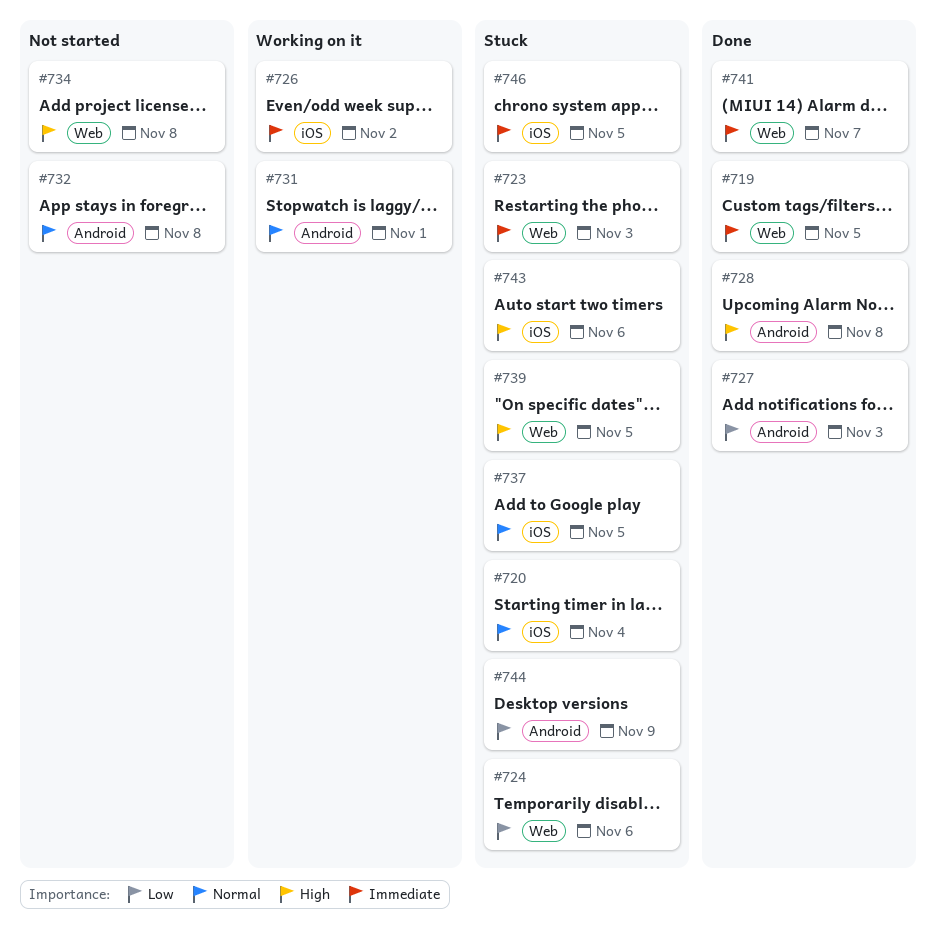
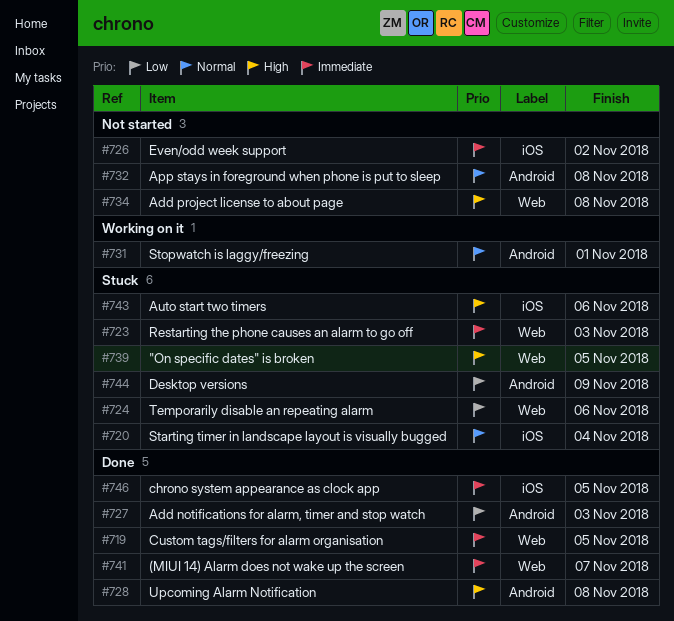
#726, status: Working on it -> Not started
#737: present -> none
#746, status: Stuck -> Done

